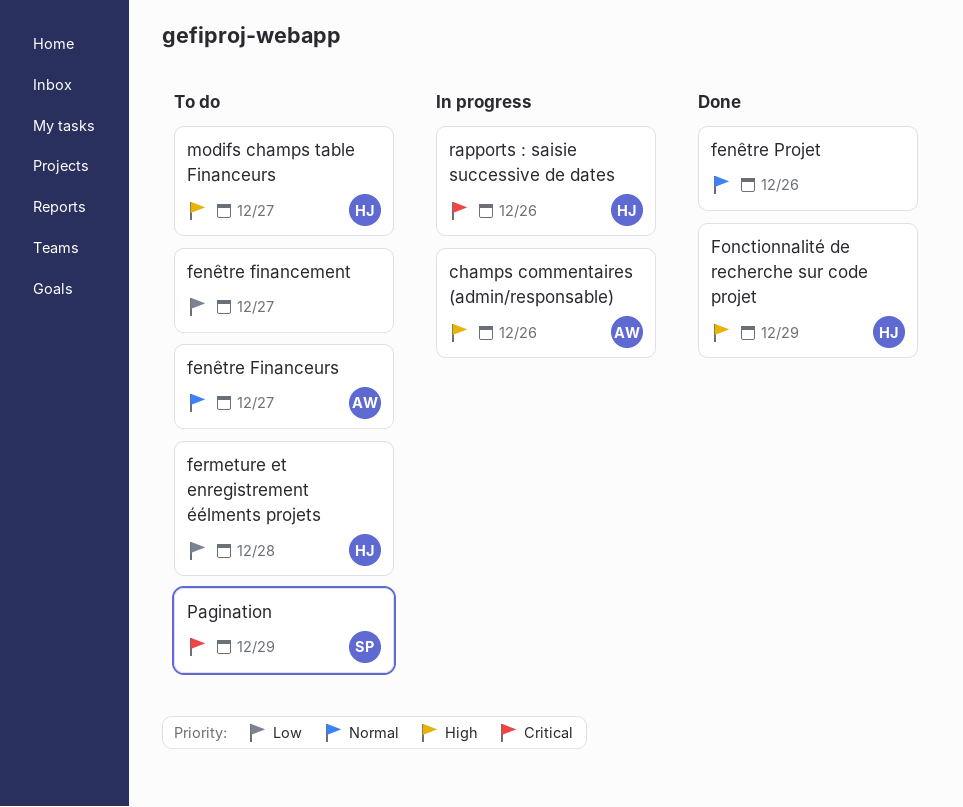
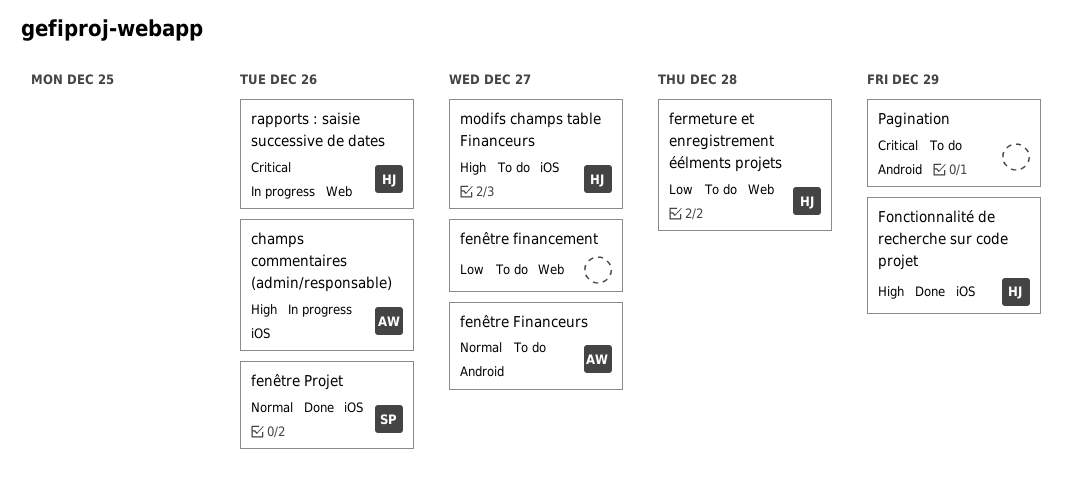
fenêtre Projet, owner: none -> SP
Pagination, owner: SP -> none

